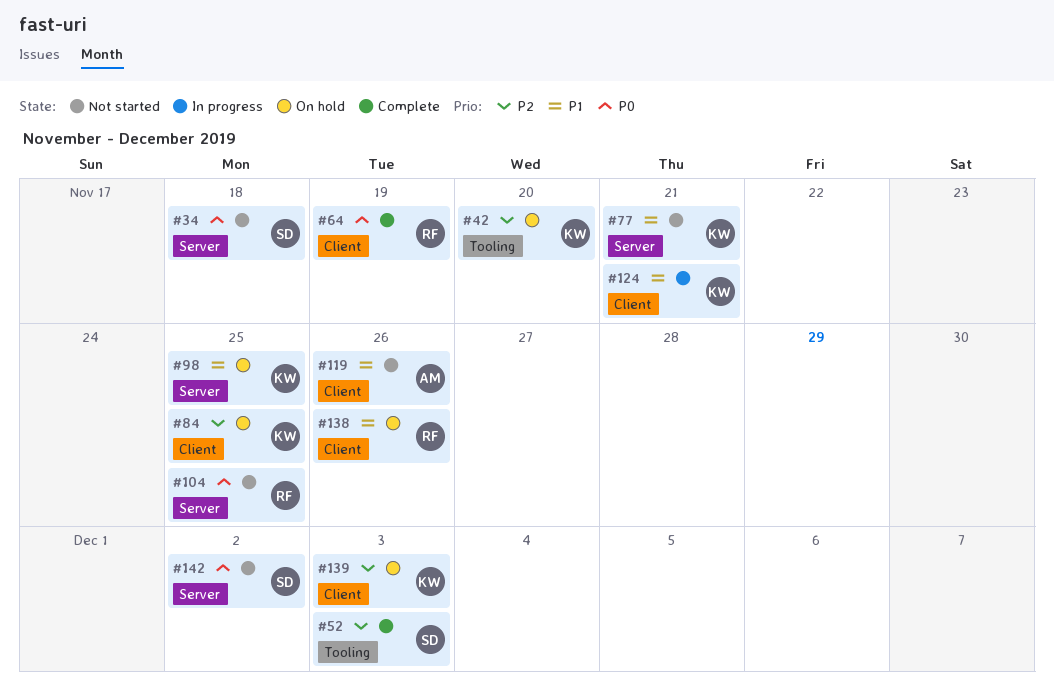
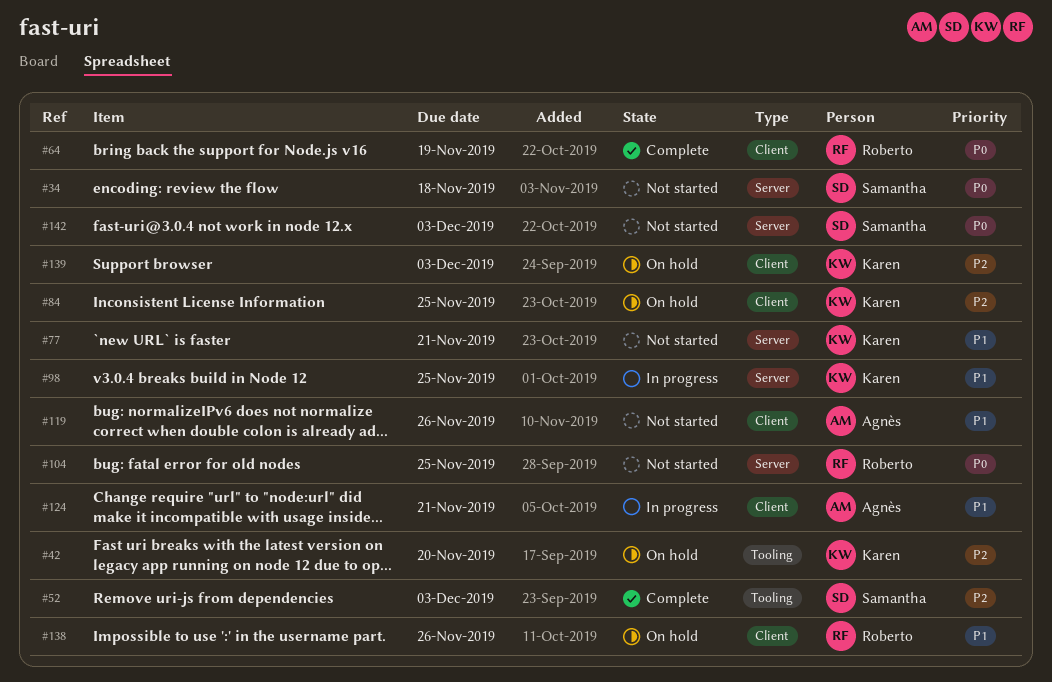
#98, status: On hold -> In progress
#124, owner: Karen -> Agnès
#142, due: Dec 2 -> Dec 3

